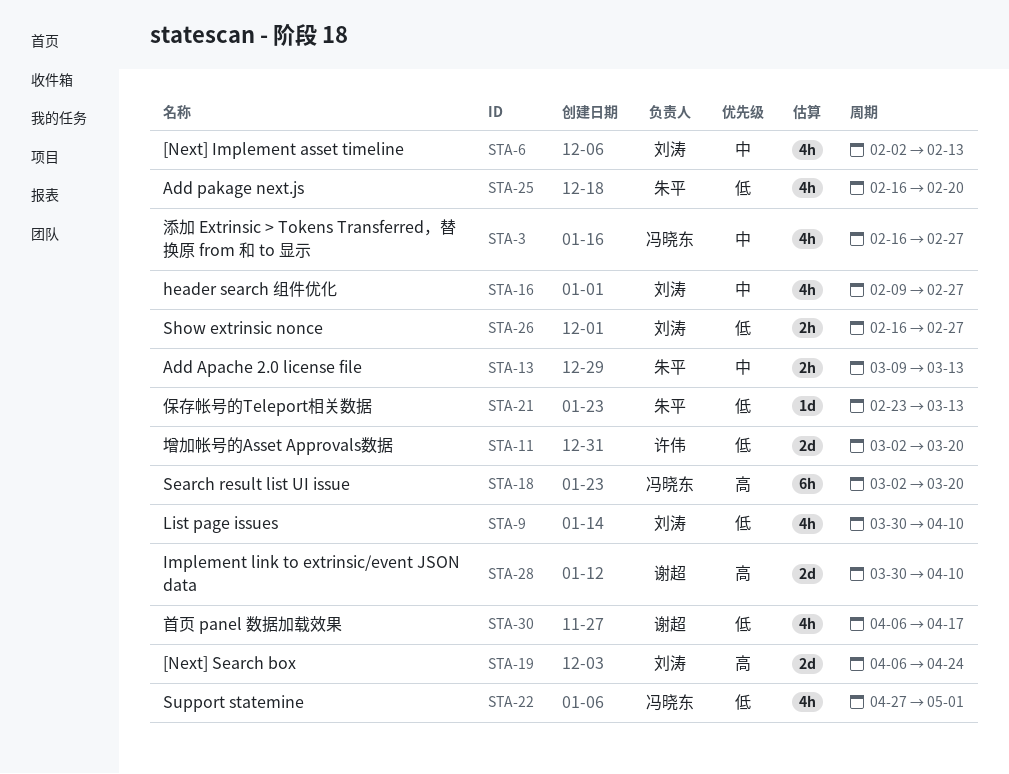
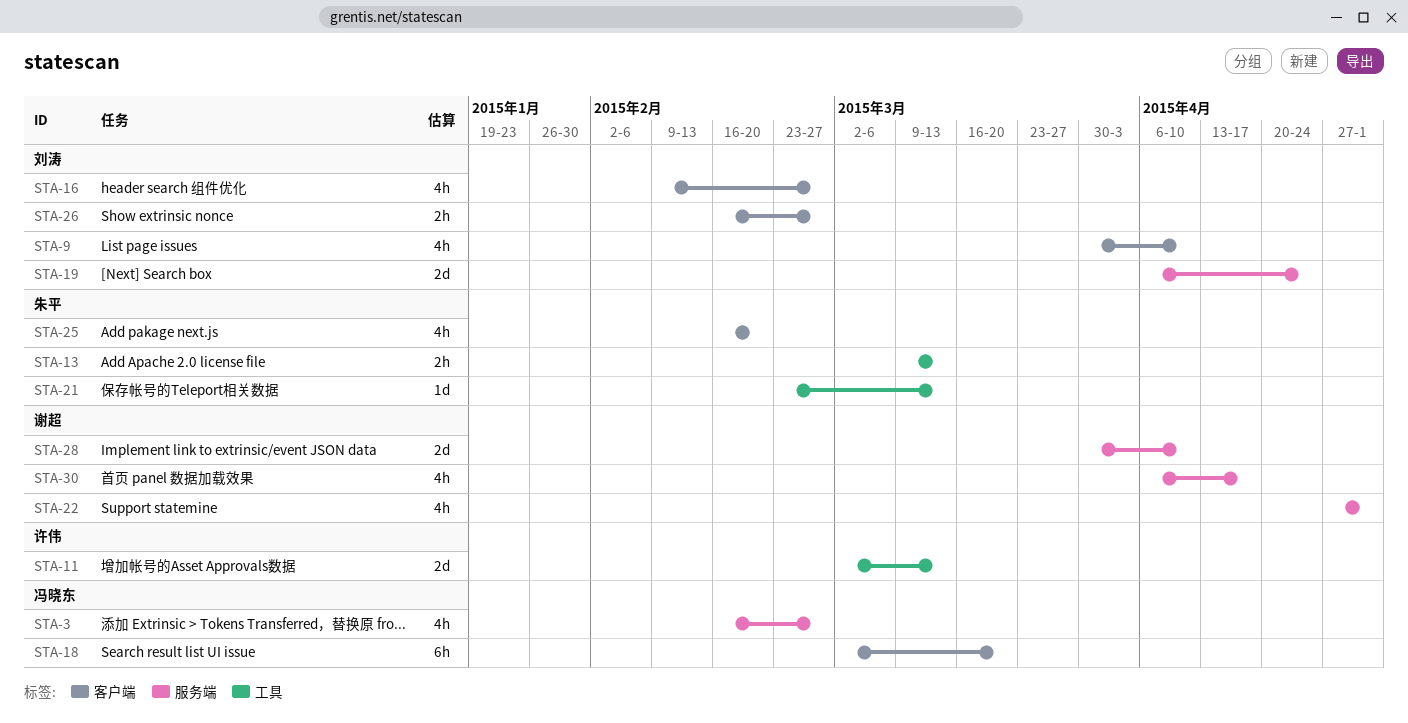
STA-6: present -> none
STA-11, due: Mar 20 -> Mar 13
STA-22, owner: 冯晓东 -> 谢超

